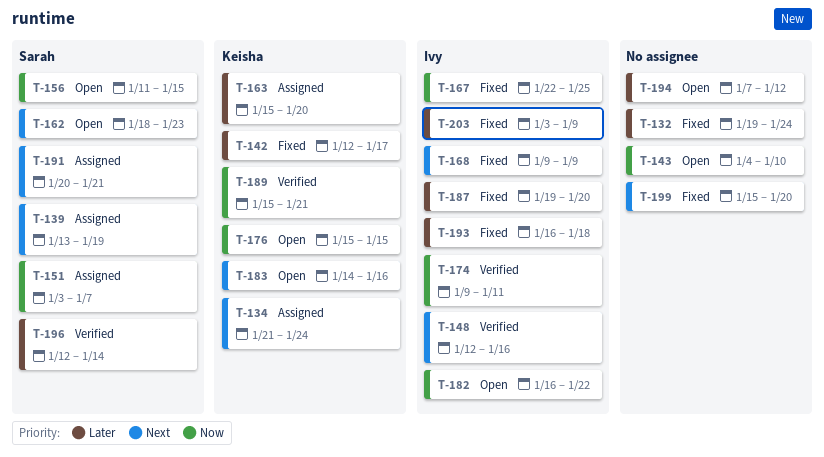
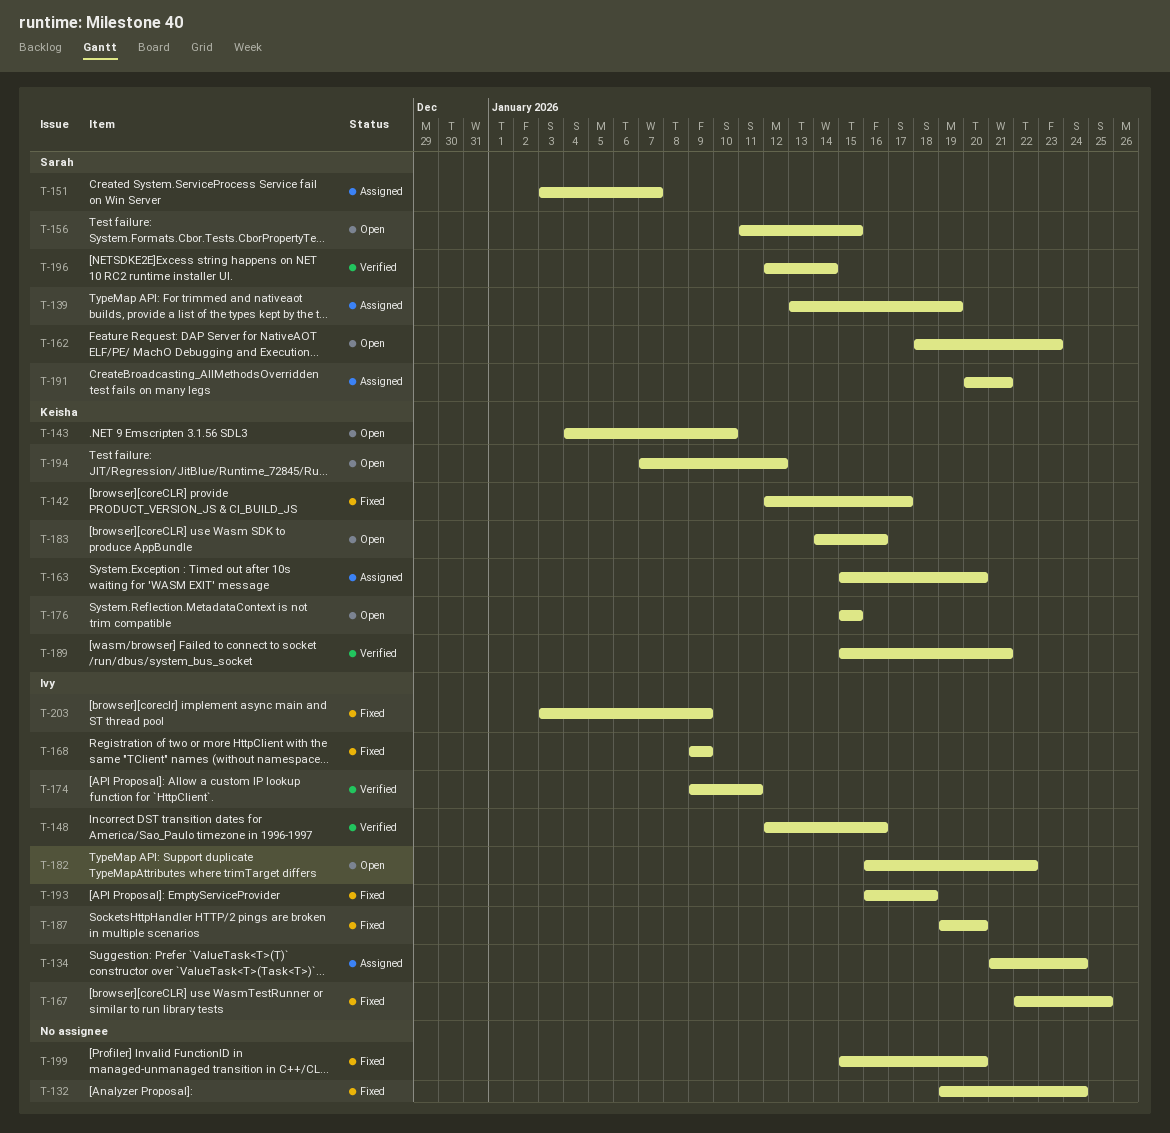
T-134, owner: Keisha -> Ivy
T-143, owner: none -> Keisha
T-194, owner: none -> Keisha

